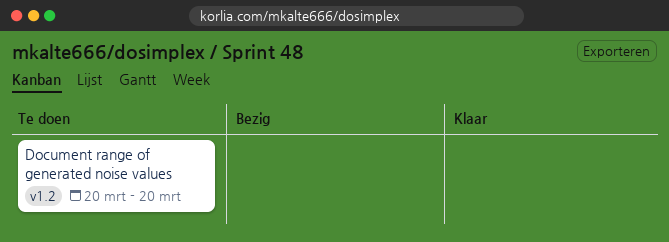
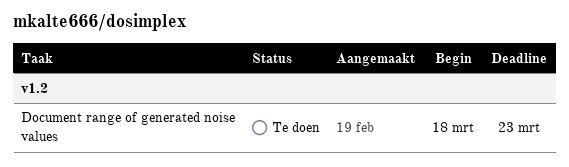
Document range of generated noise values, start: Mar 20 -> Mar 18
Document range of generated noise values, due: Mar 20 -> Mar 23

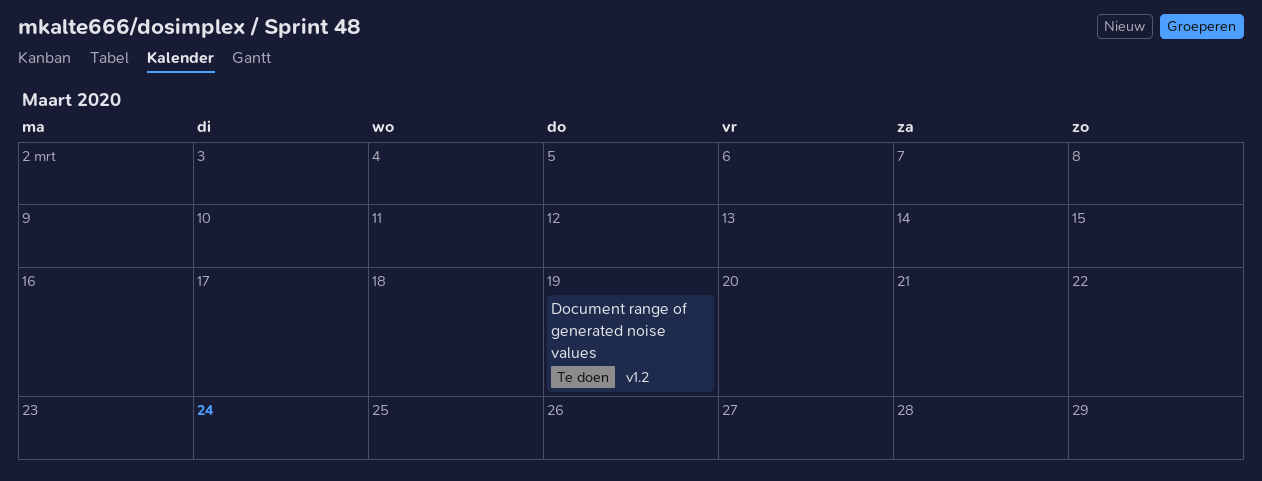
Document range of generated noise values, due: Mar 23 -> Mar 19

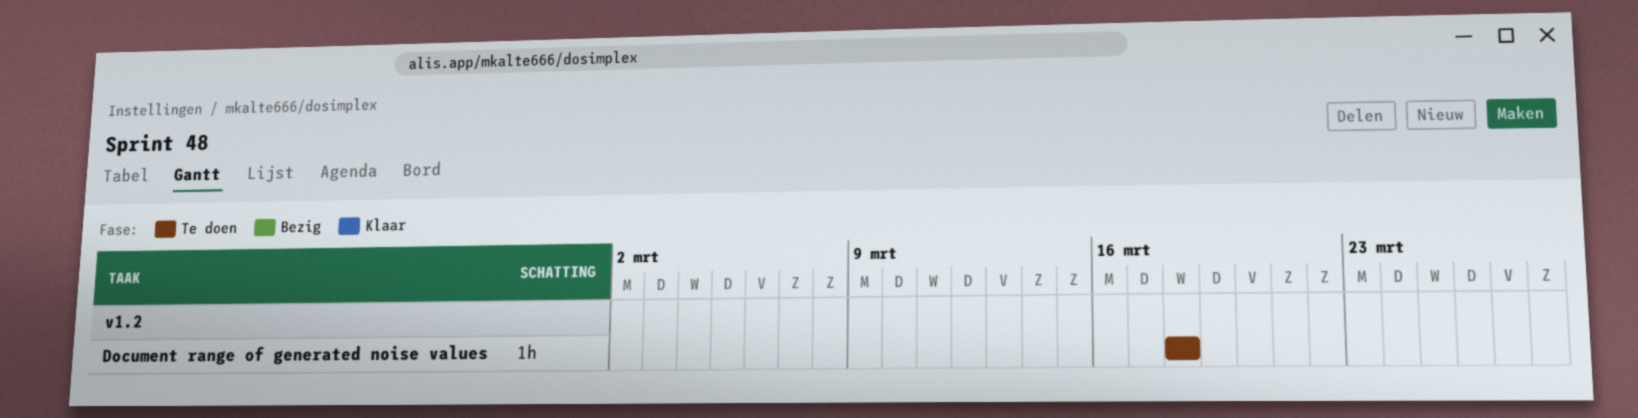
Document range of generated noise values, due: Mar 19 -> Mar 18

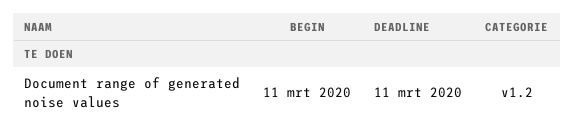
Document range of generated noise values, start: Mar 18 -> Mar 11
Document range of generated noise values, due: Mar 18 -> Mar 11

